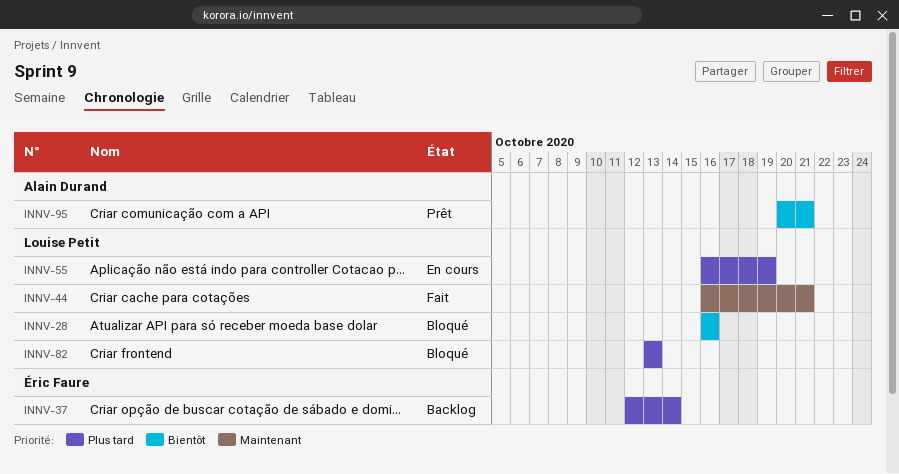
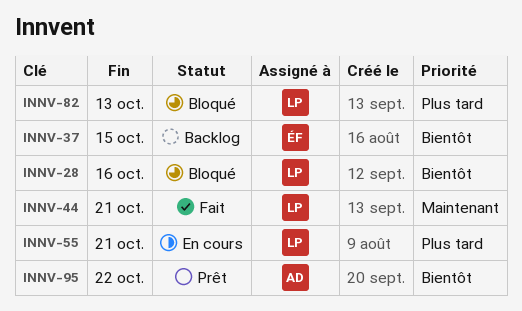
INNV-37, priority: Plus tard -> Bientôt
INNV-37, due: Oct 14 -> Oct 15
INNV-55, due: Oct 19 -> Oct 21
INNV-95, due: Oct 21 -> Oct 22

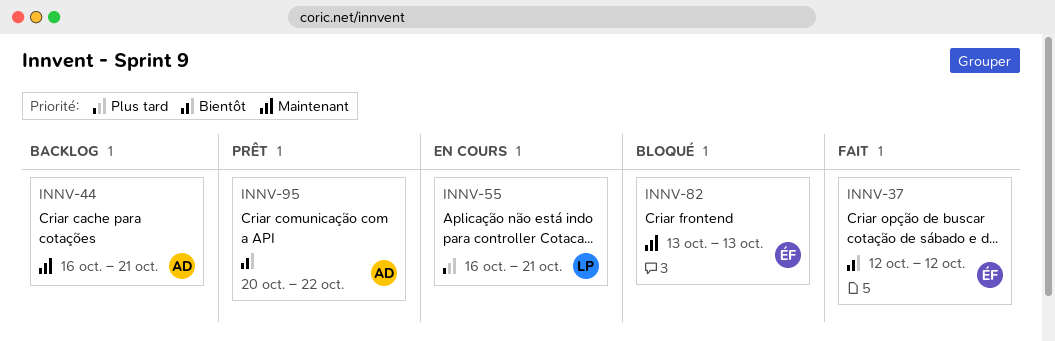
INNV-28: present -> none
INNV-37, status: Backlog -> Fait
INNV-37, due: Oct 15 -> Oct 12
INNV-44, status: Fait -> Backlog
INNV-44, owner: LP -> AD
INNV-82, owner: LP -> ÉF
INNV-82, priority: Plus tard -> Maintenant

